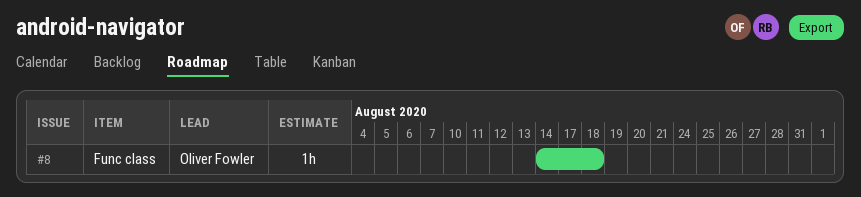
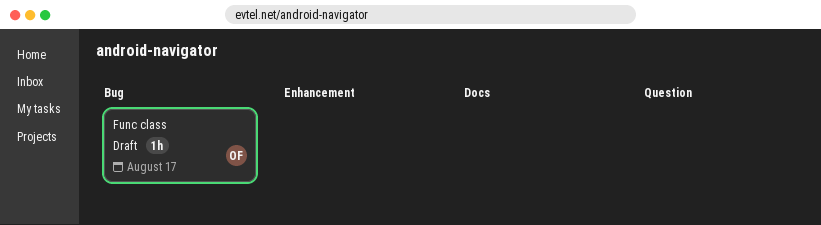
Func class, due: Aug 18 -> Aug 17

